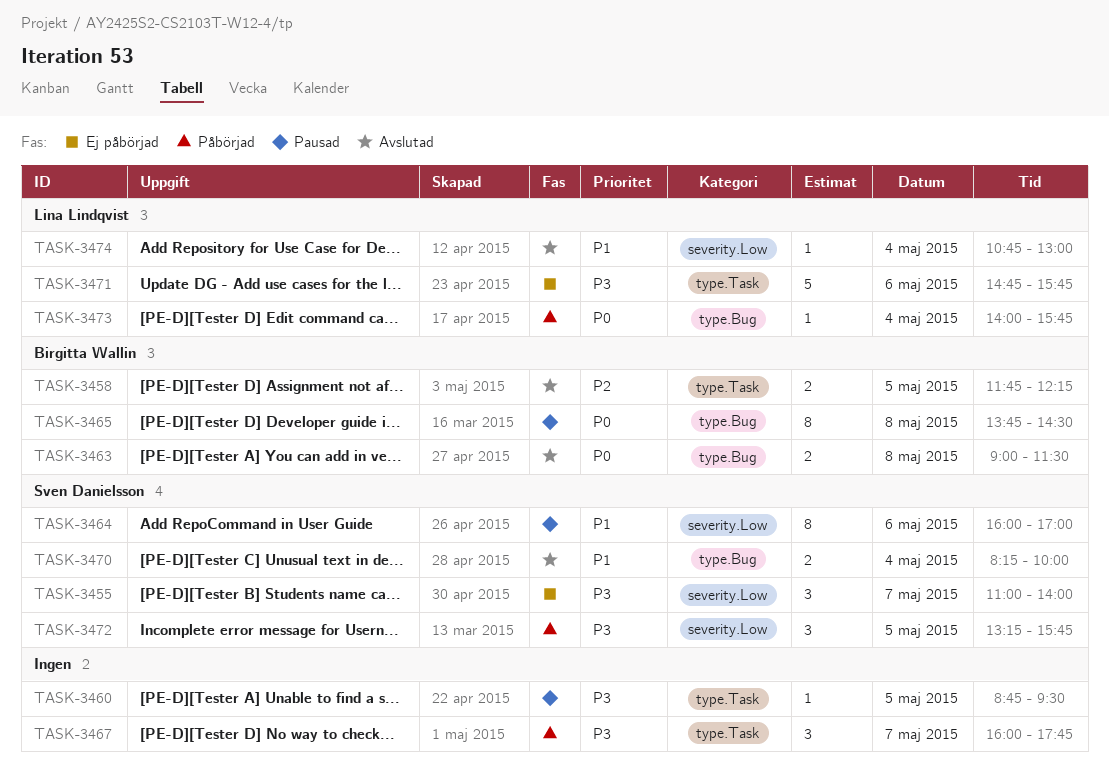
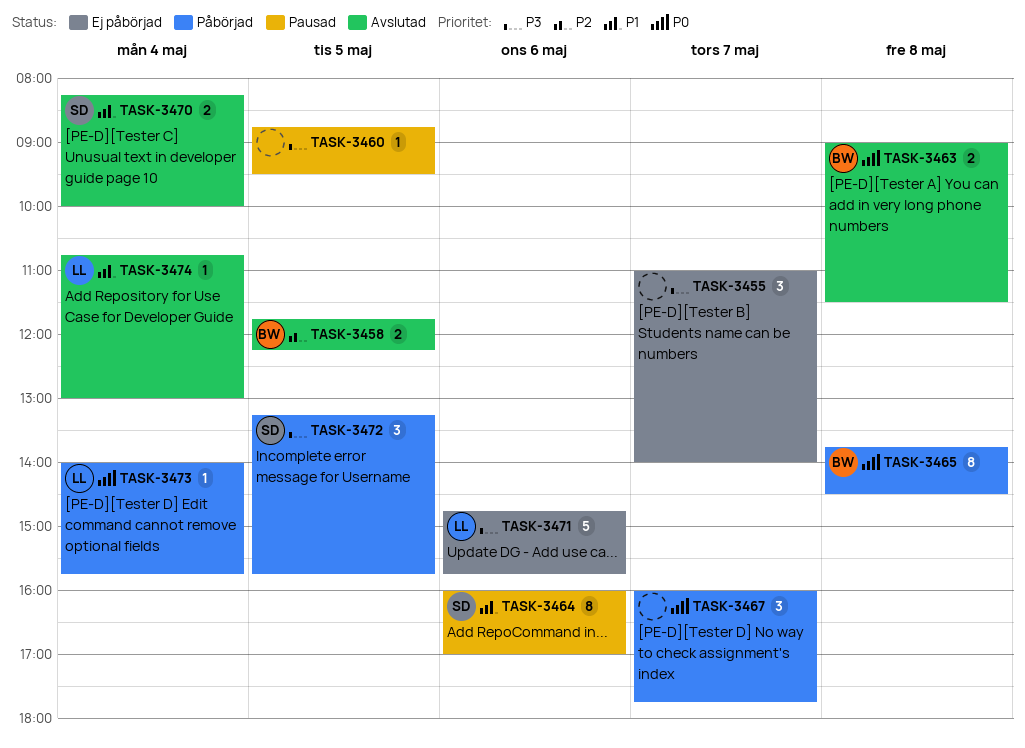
TASK-3455, owner: Sven Danielsson -> none
TASK-3465, status: Pausad -> Påbörjad
TASK-3467, priority: P3 -> P0

